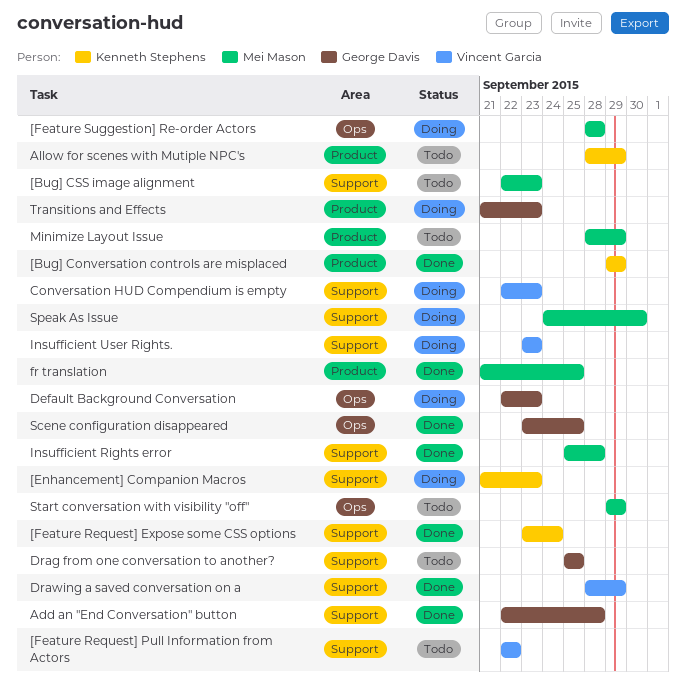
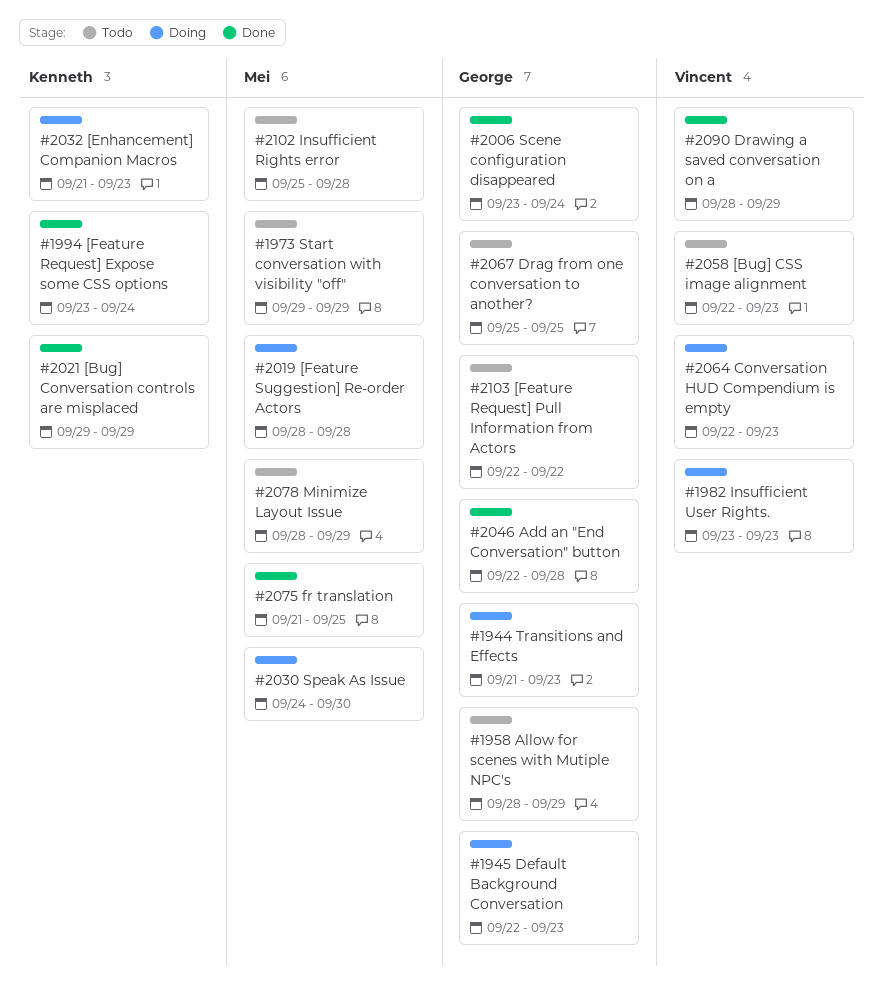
[Bug] CSS image alignment, owner: Mei Mason -> Vincent Garcia
[Feature Request] Pull Information from Actors, owner: Vincent Garcia -> George Davis
Allow for scenes with Mutiple NPC's, owner: Kenneth Stephens -> George Davis
Insufficient Rights error, status: Done -> Todo
Scene configuration disappeared, due: Sep 25 -> Sep 24

